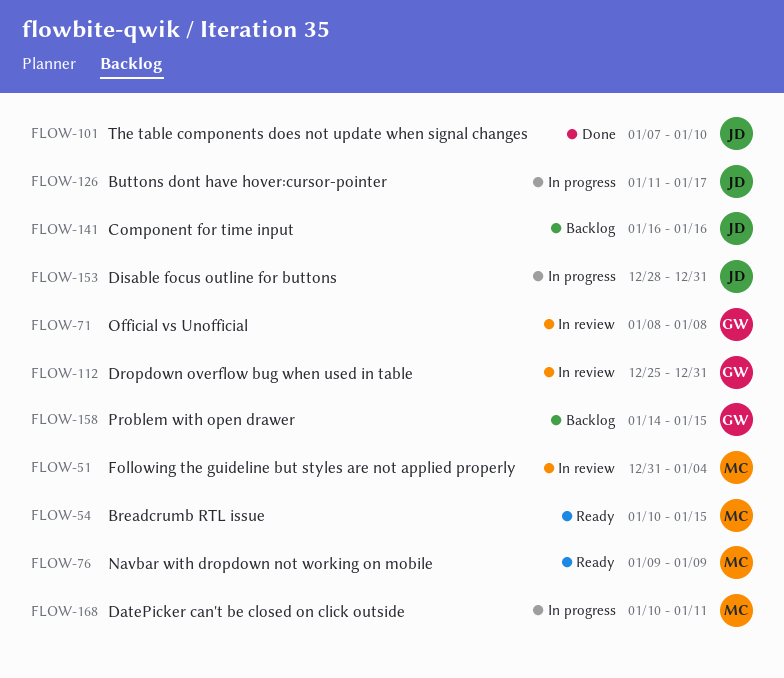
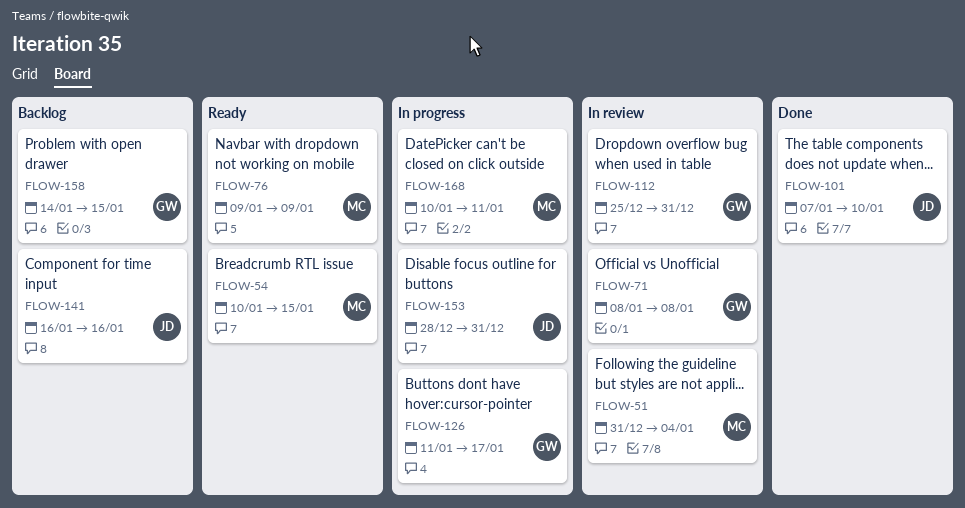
FLOW-126, owner: JD -> GW

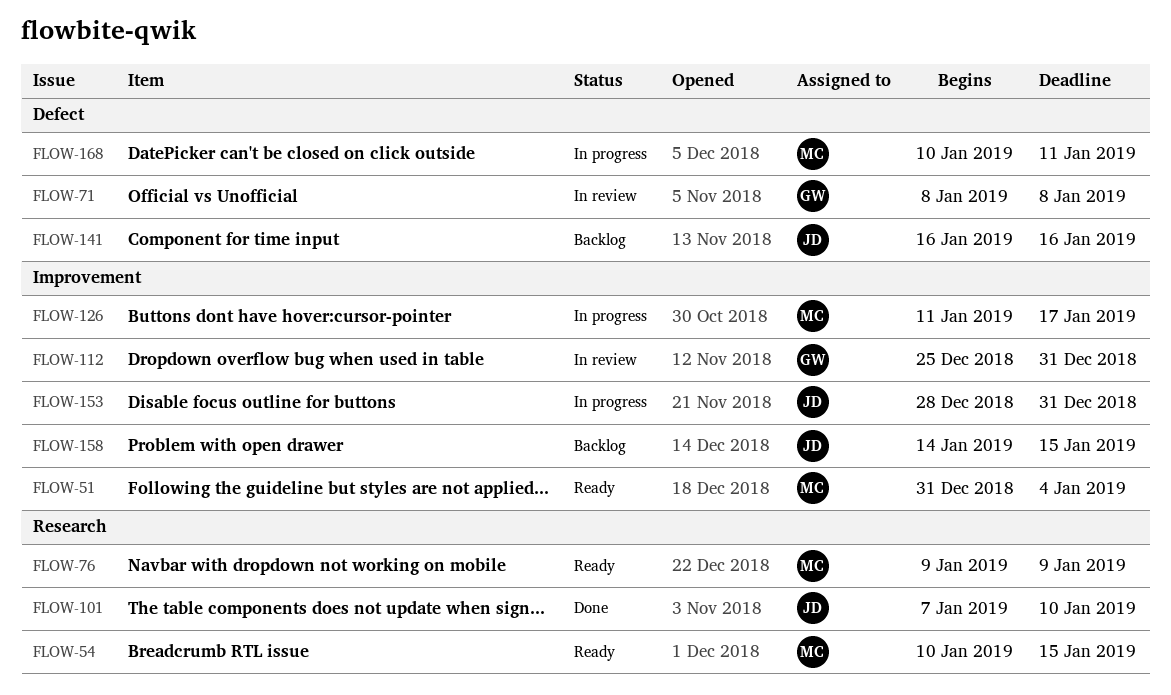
FLOW-51, status: In review -> Ready
FLOW-126, owner: GW -> MC
FLOW-158, owner: GW -> JD

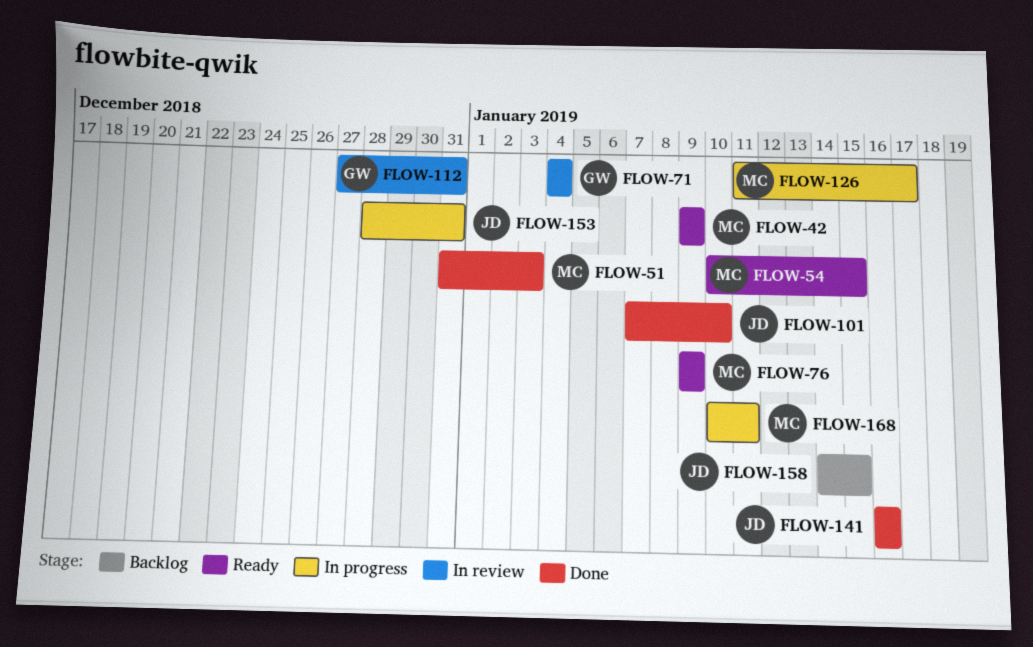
FLOW-42: none -> present
FLOW-51, status: Ready -> Done
FLOW-51, due: Jan 4 -> Jan 3
FLOW-71, start: Jan 8 -> Jan 4
FLOW-71, due: Jan 8 -> Jan 4
FLOW-112, start: Dec 25 -> Dec 27
FLOW-141, status: Backlog -> Done

